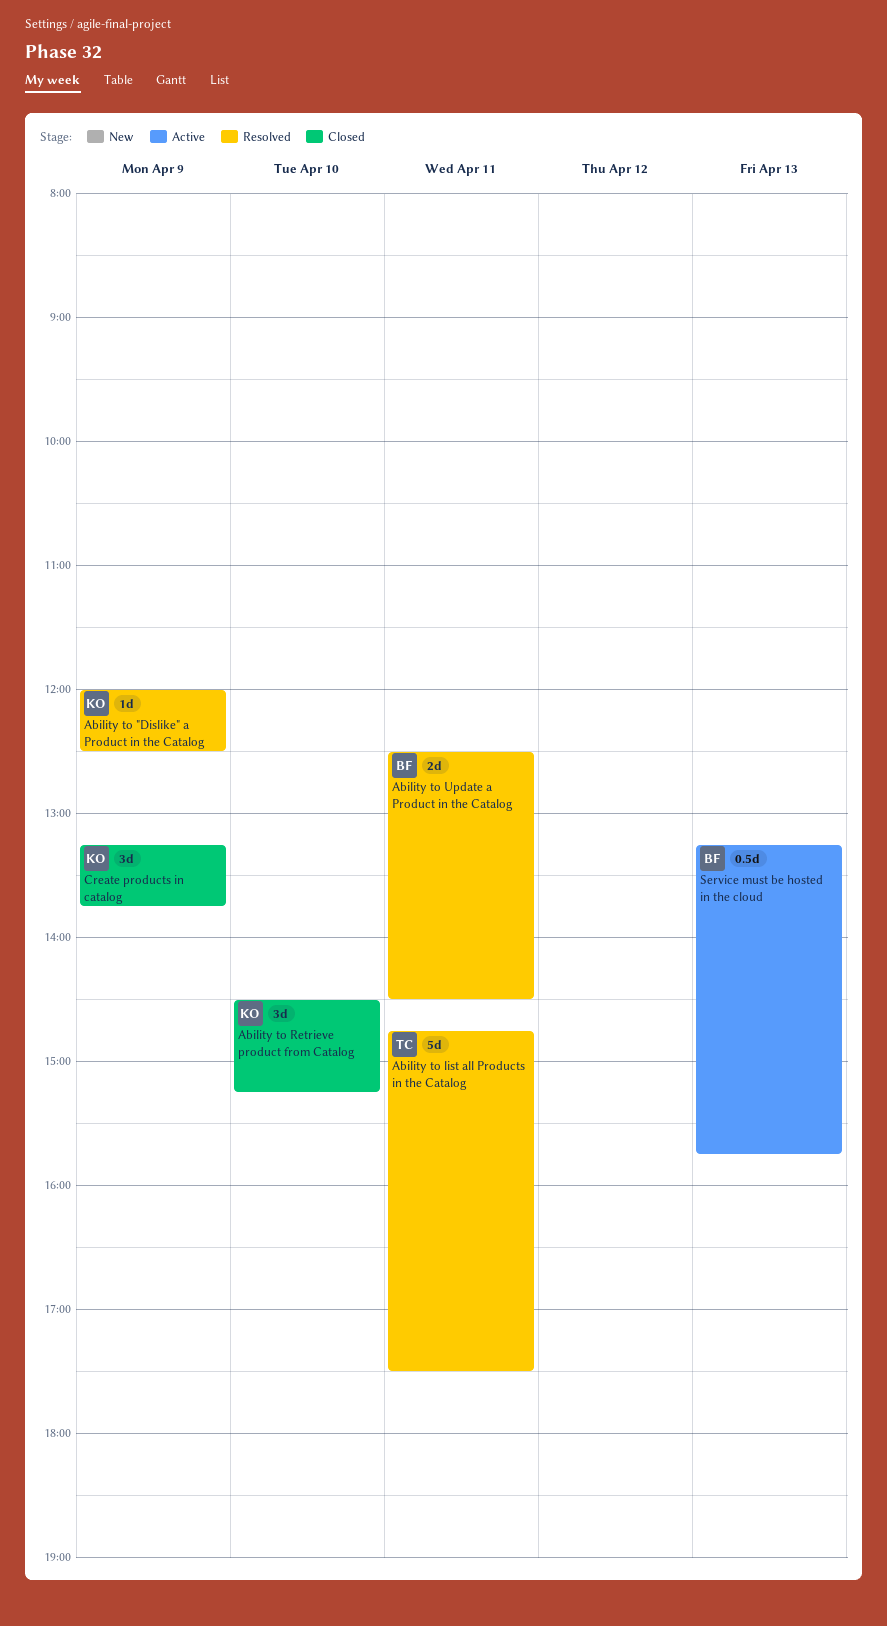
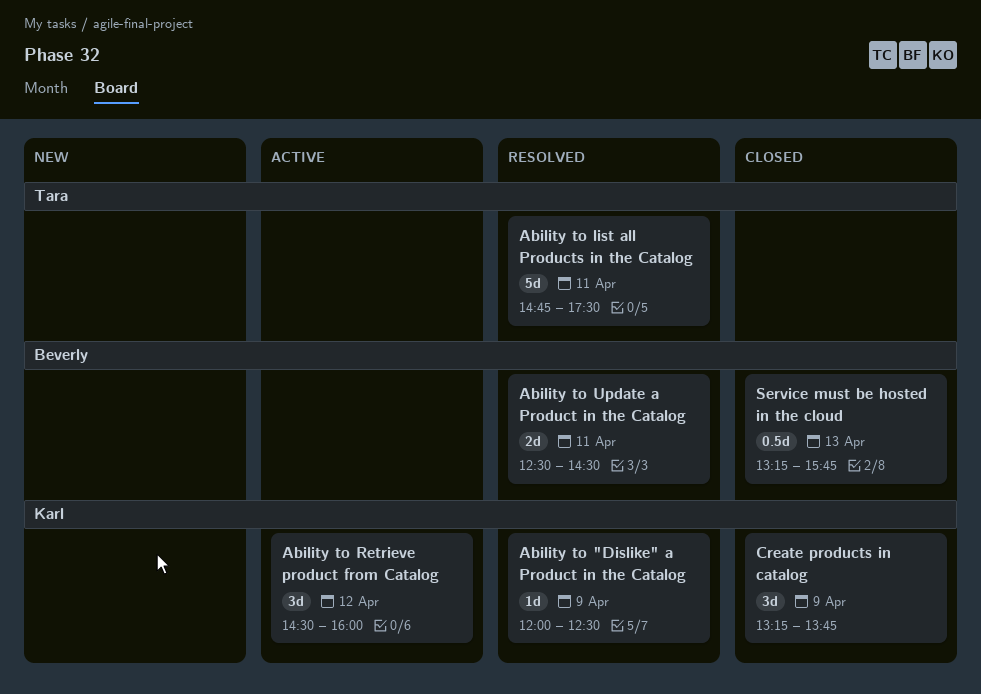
Ability to Retrieve product from Catalog, status: Closed -> Active
Ability to Retrieve product from Catalog, day: Apr 10 -> Apr 12
Ability to Retrieve product from Catalog, ends: 15:15 -> 16:00
Service must be hosted in the cloud, status: Active -> Closed

